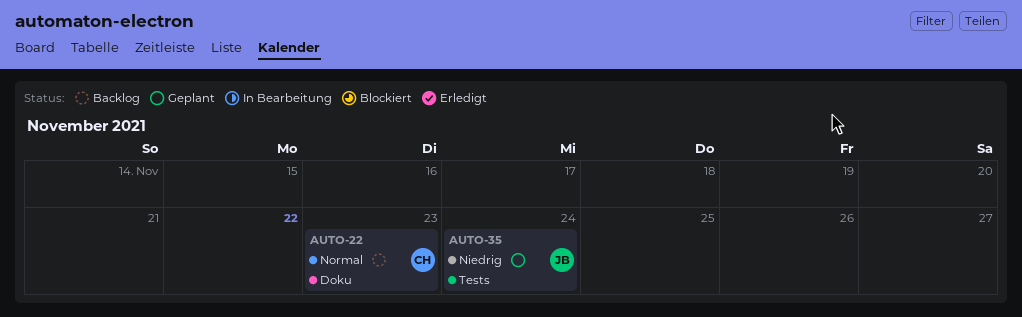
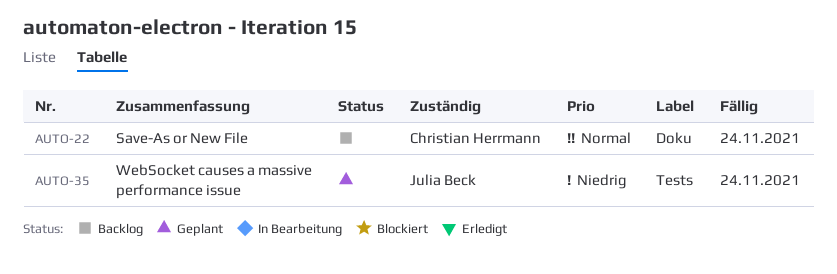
AUTO-22, due: Nov 23 -> Nov 24

